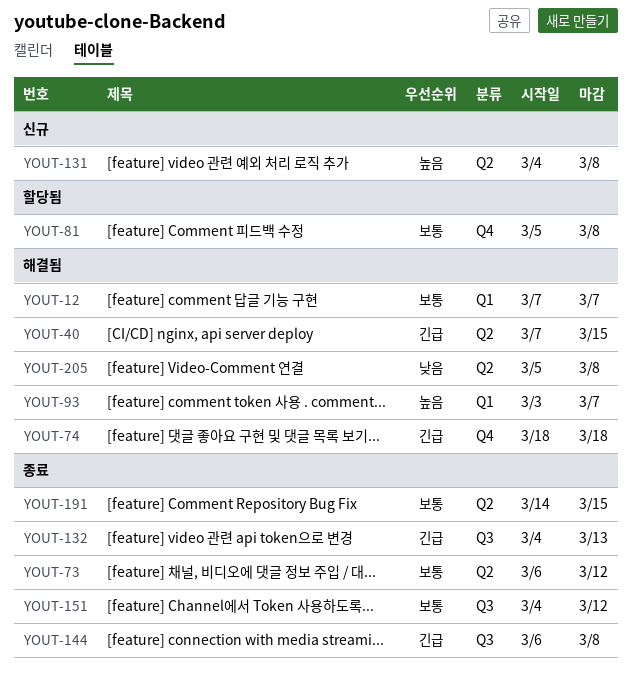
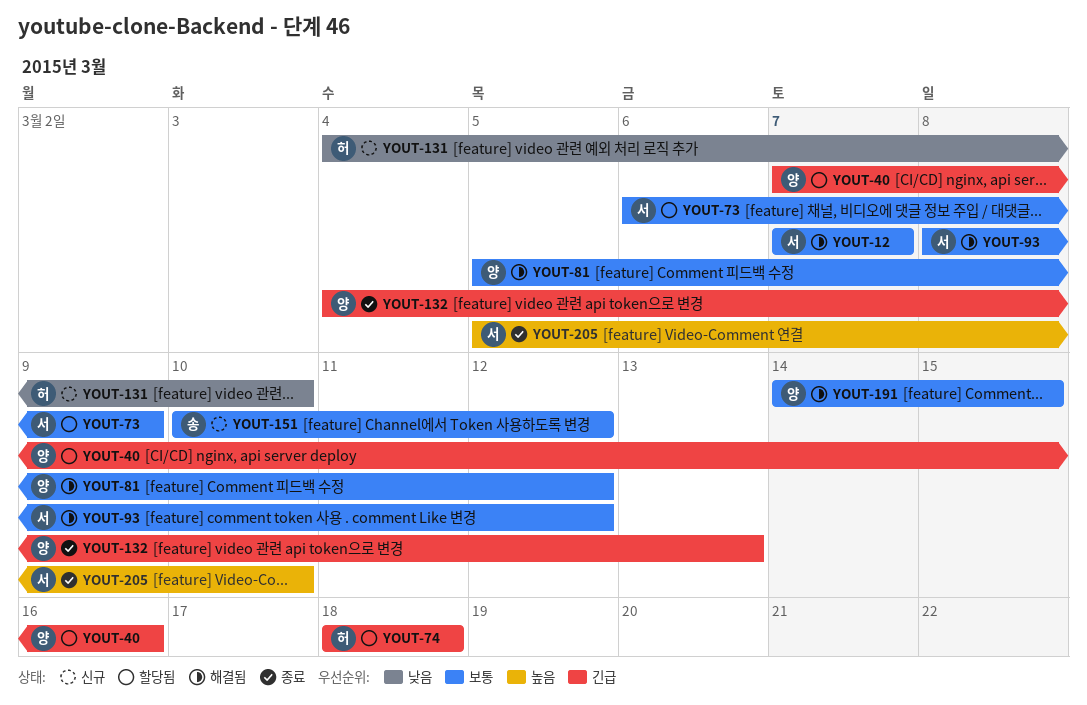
YOUT-40, status: 해결됨 -> 할당됨
YOUT-40, due: Mar 15 -> Mar 16
YOUT-73, status: 종료 -> 할당됨
YOUT-73, due: Mar 12 -> Mar 9
YOUT-74, status: 해결됨 -> 할당됨
YOUT-81, status: 할당됨 -> 해결됨
YOUT-81, due: Mar 8 -> Mar 12
YOUT-93, priority: 높음 -> 보통
YOUT-93, start: Mar 3 -> Mar 8
YOUT-93, due: Mar 7 -> Mar 12
YOUT-131, priority: 높음 -> 낮음
YOUT-131, due: Mar 8 -> Mar 10
YOUT-144: present -> none
YOUT-151, status: 종료 -> 신규
YOUT-151, start: Mar 4 -> Mar 10
YOUT-191, status: 종료 -> 해결됨
YOUT-205, status: 해결됨 -> 종료
YOUT-205, priority: 낮음 -> 높음
YOUT-205, due: Mar 8 -> Mar 10

